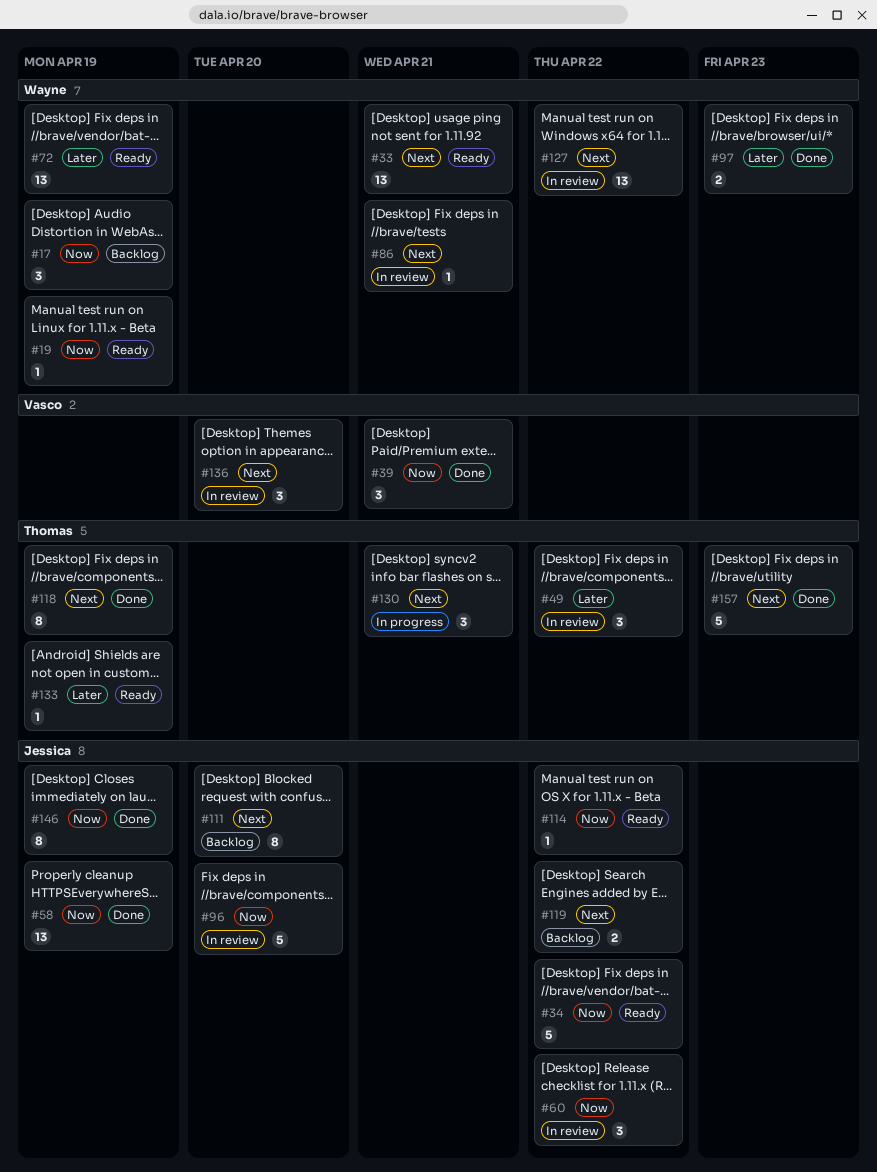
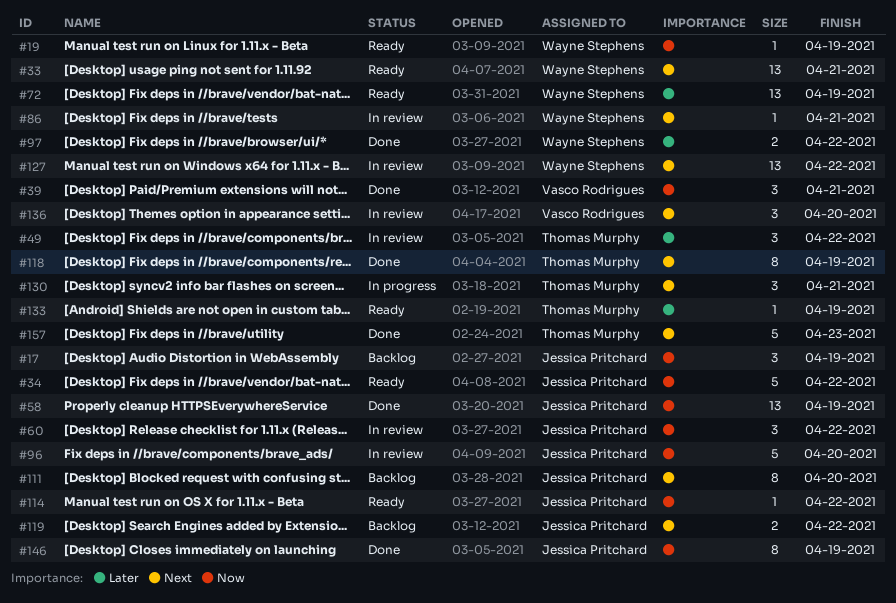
#17, owner: Wayne Stephens -> Jessica Pritchard
#97, due: Apr 23 -> Apr 22

